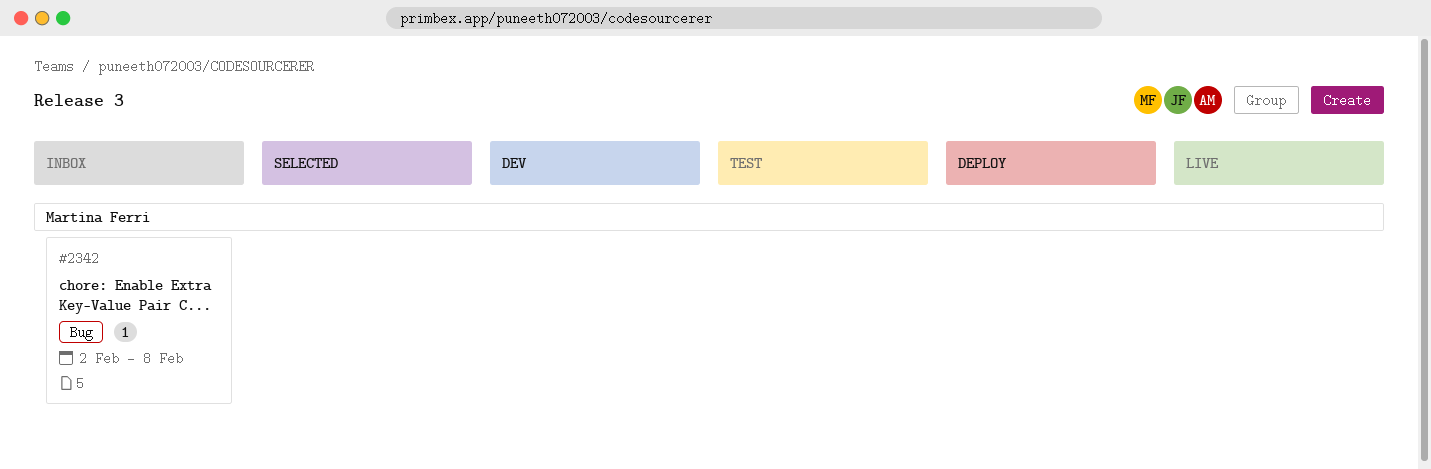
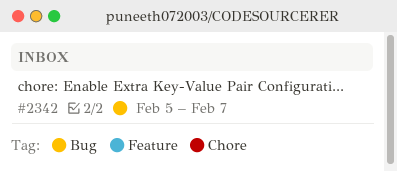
#2342, start: Feb 2 -> Feb 5
#2342, due: Feb 8 -> Feb 7

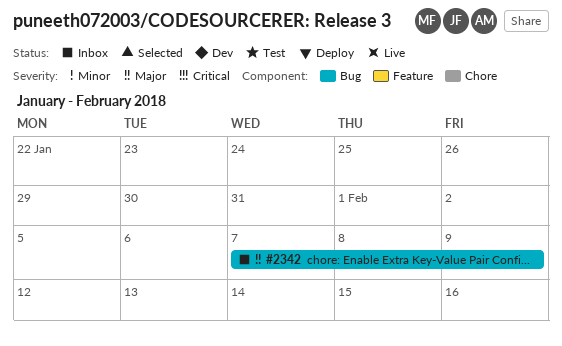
#2342, start: Feb 5 -> Feb 7
#2342, due: Feb 7 -> Feb 9

